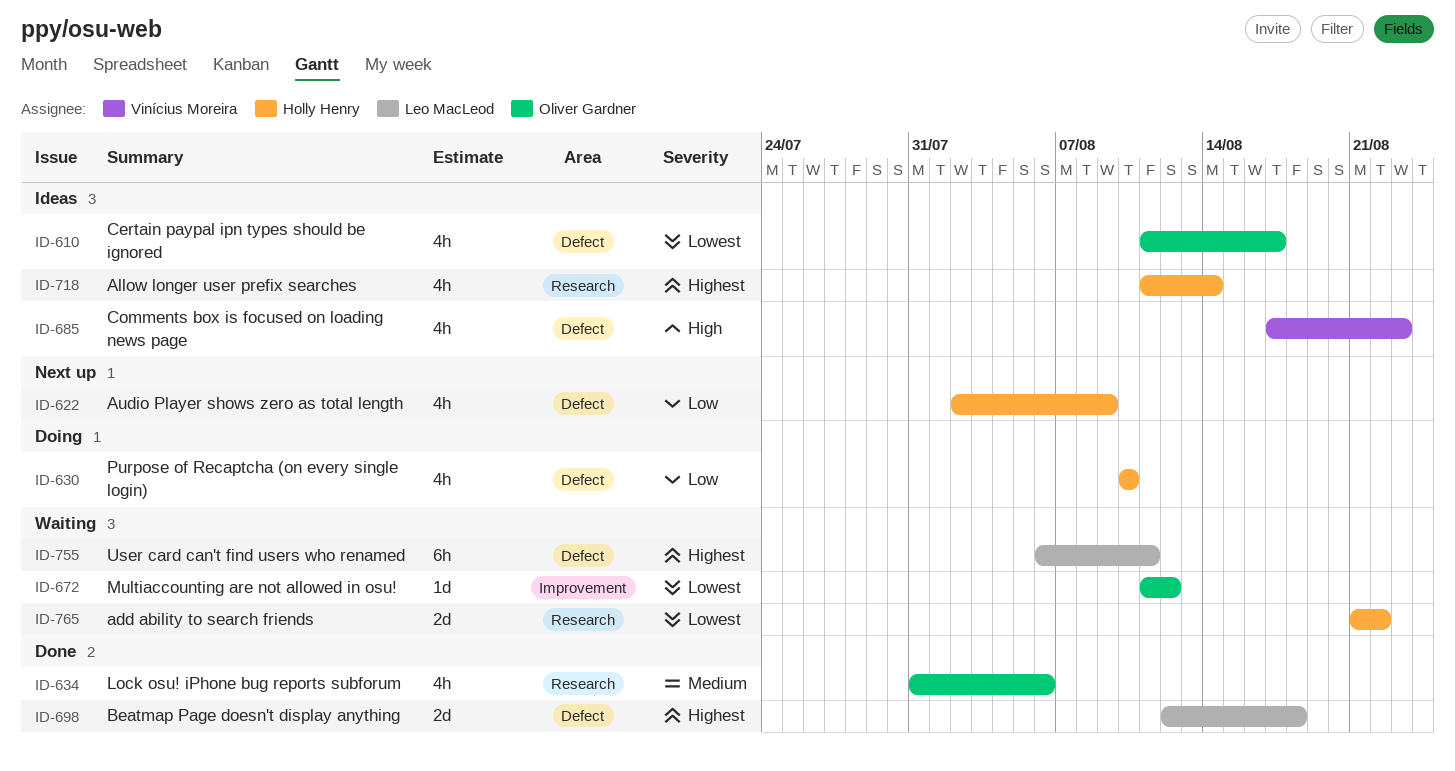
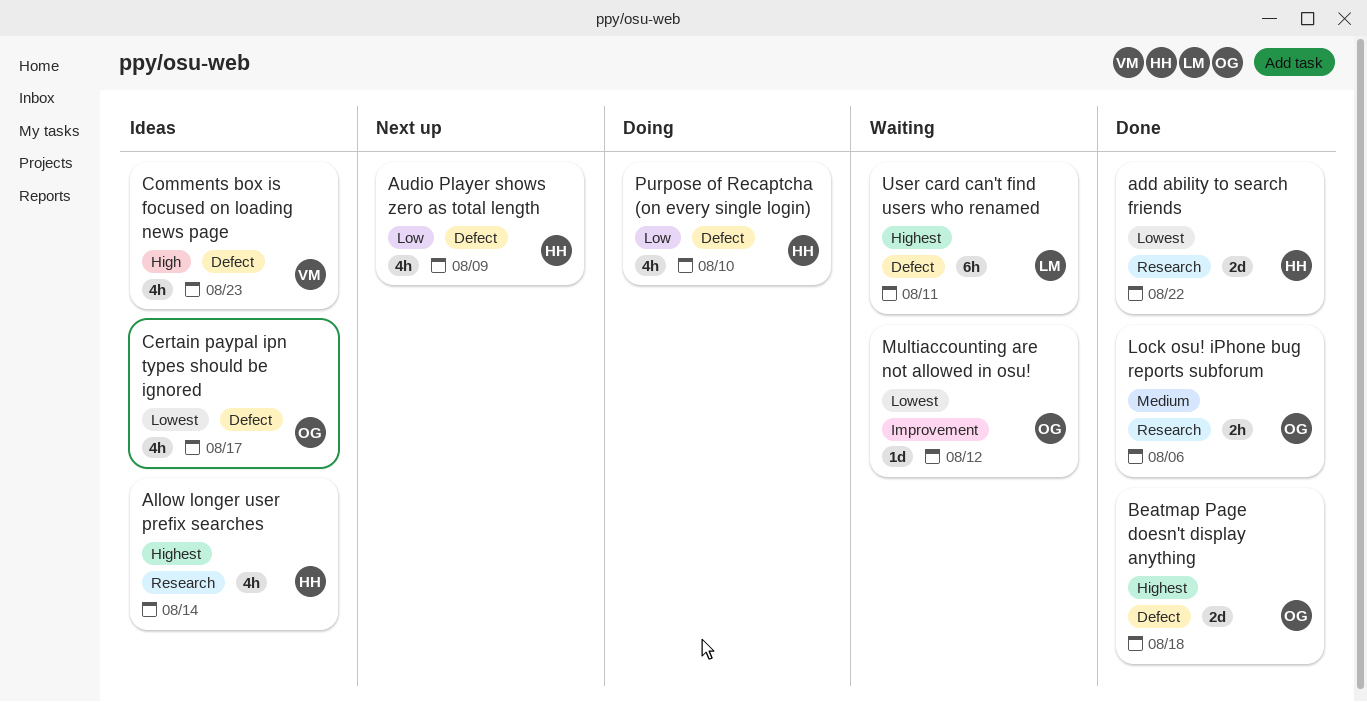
add ability to search friends, status: Waiting -> Done
Beatmap Page doesn't display anything, owner: Leo MacLeod -> Oliver Gardner
Lock osu! iPhone bug reports subforum, estimate: 4h -> 2h

